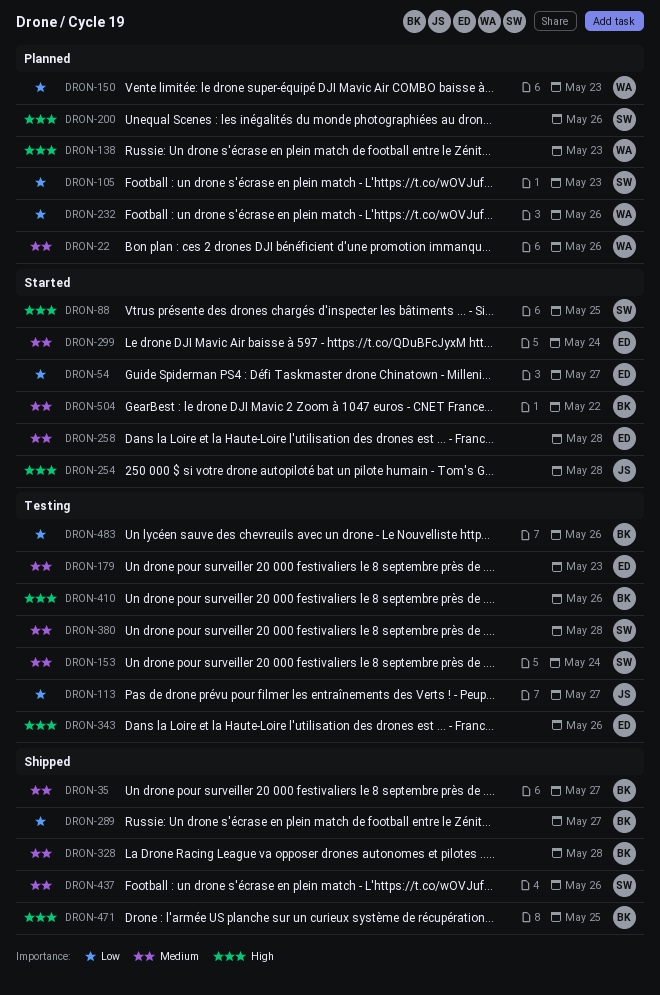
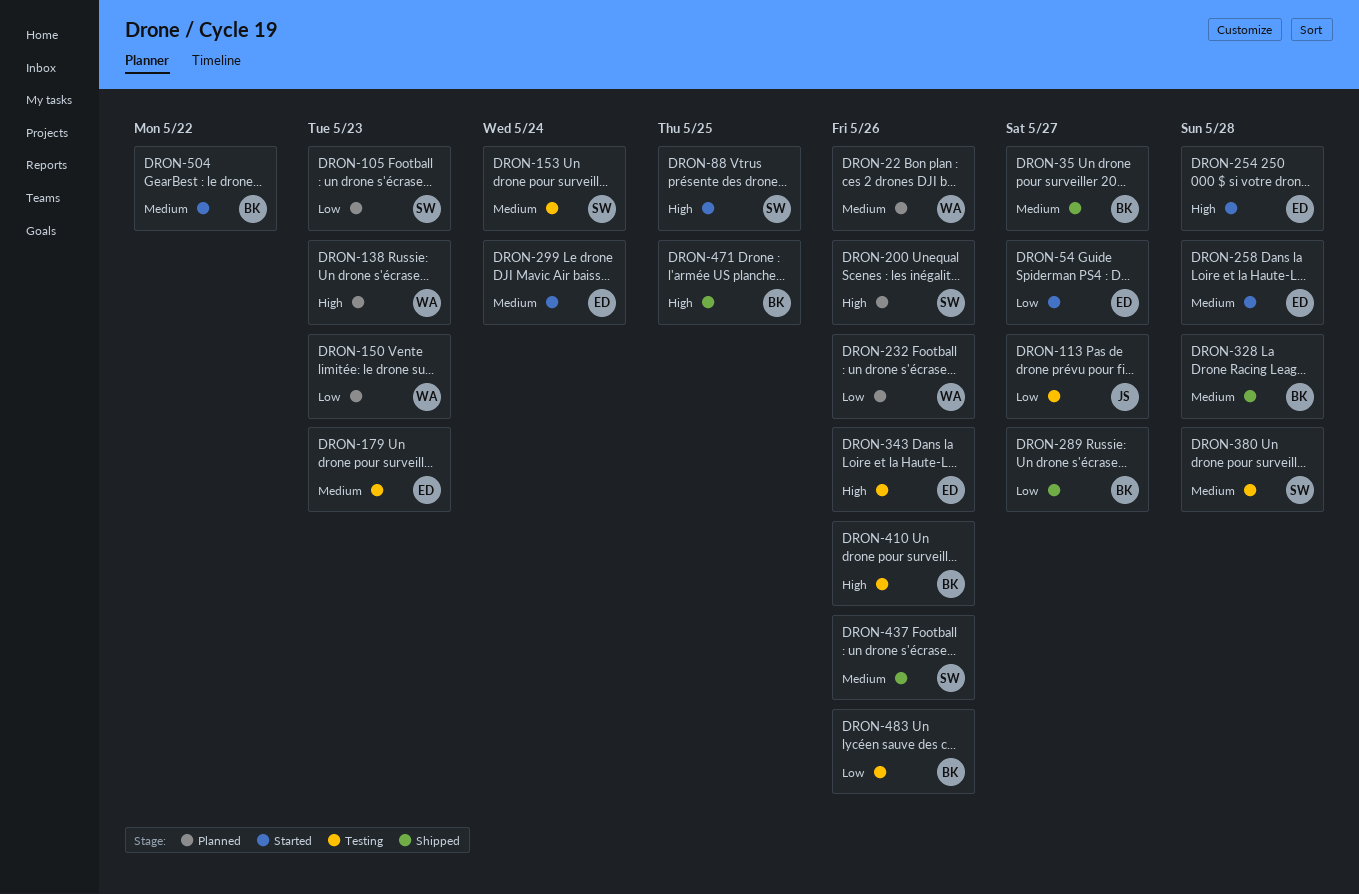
DRON-254, owner: JS -> ED

